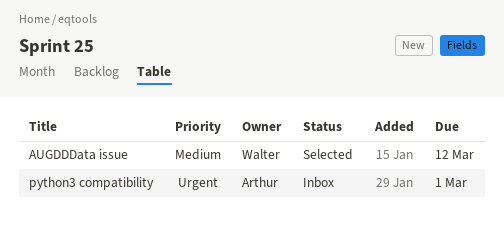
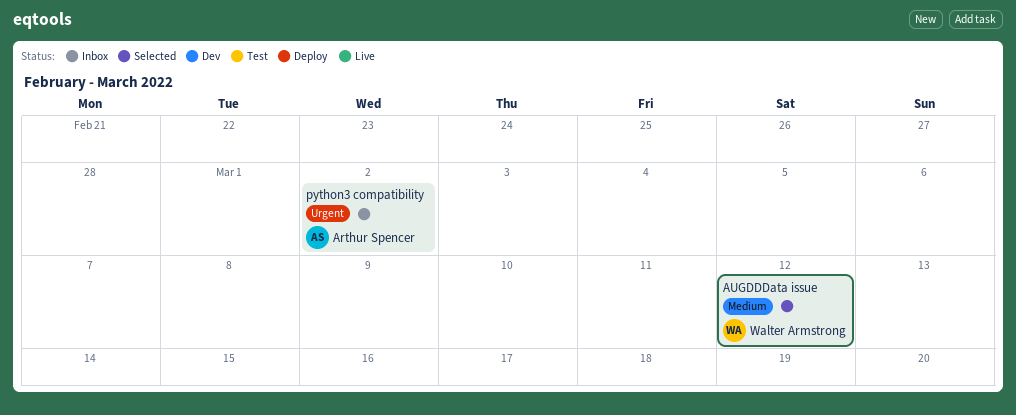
python3 compatibility, due: Mar 1 -> Mar 2

